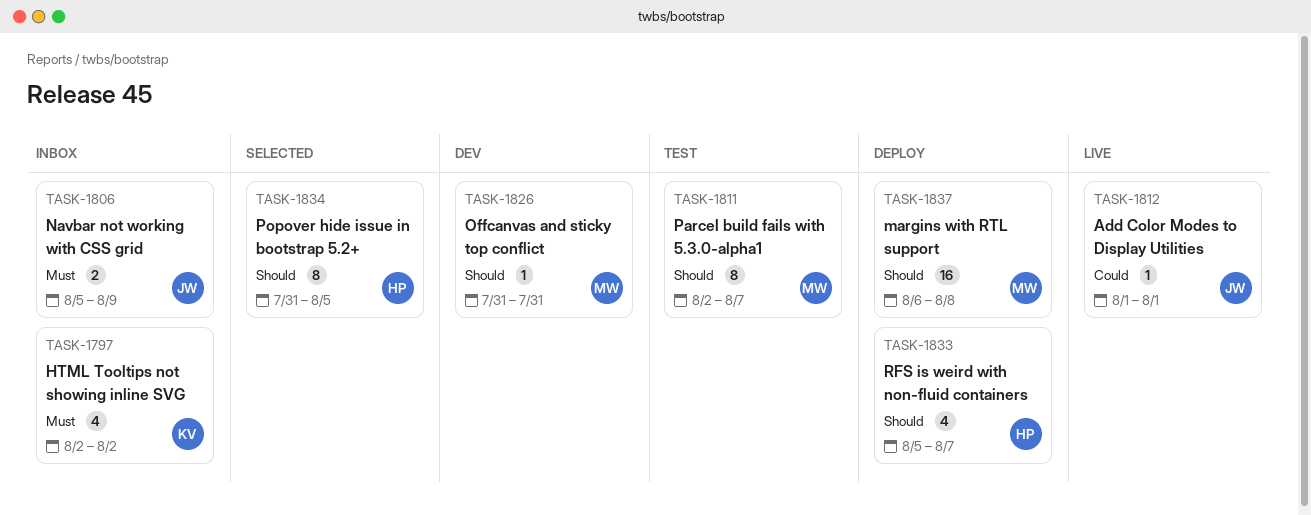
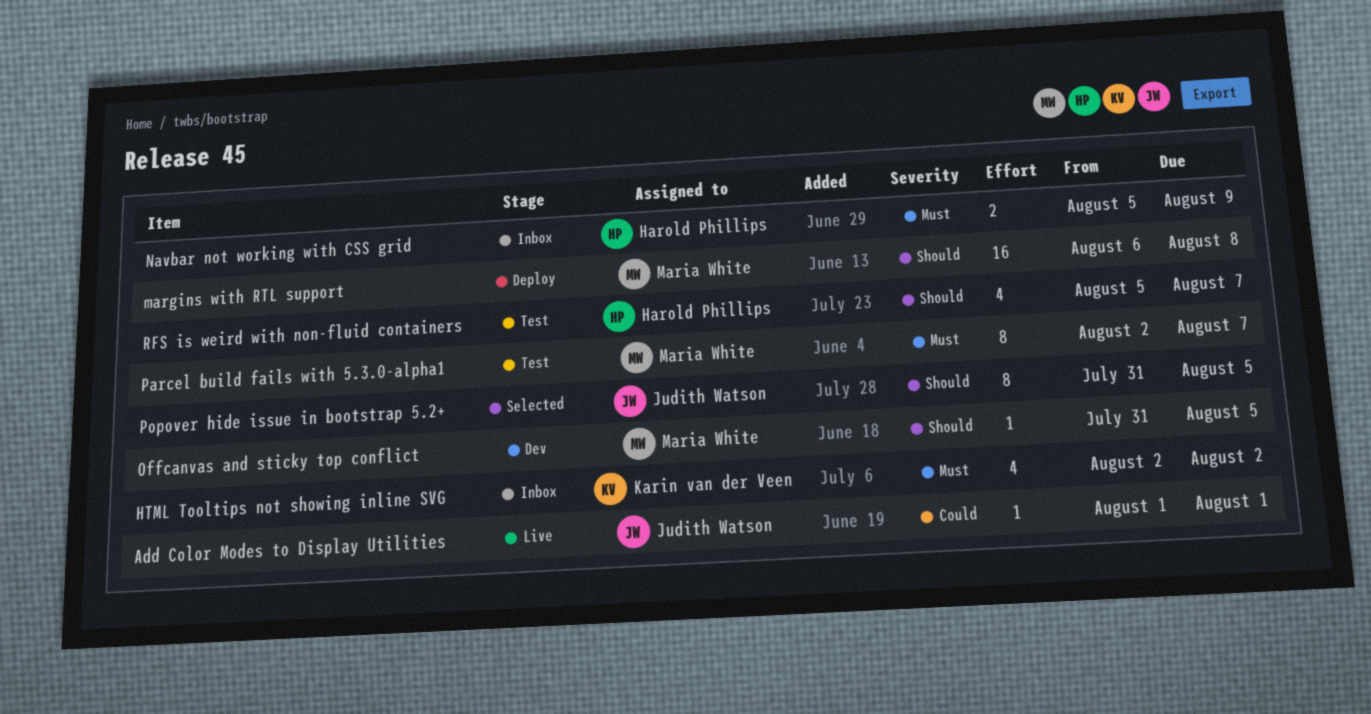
Navbar not working with CSS grid, owner: Judith Watson -> Harold Phillips
Offcanvas and sticky top conflict, due: Jul 31 -> Aug 5
Parcel build fails with 5.3.0-alpha1, priority: Should -> Must
Popover hide issue in bootstrap 5.2+, owner: Harold Phillips -> Judith Watson
RFS is weird with non-fluid containers, status: Deploy -> Test

